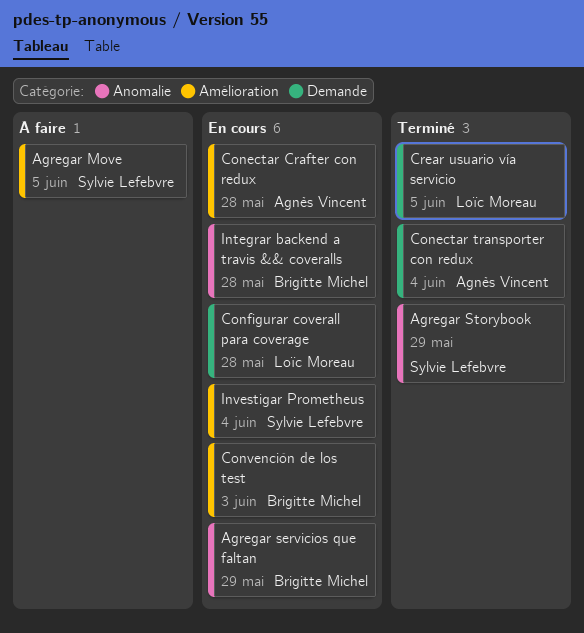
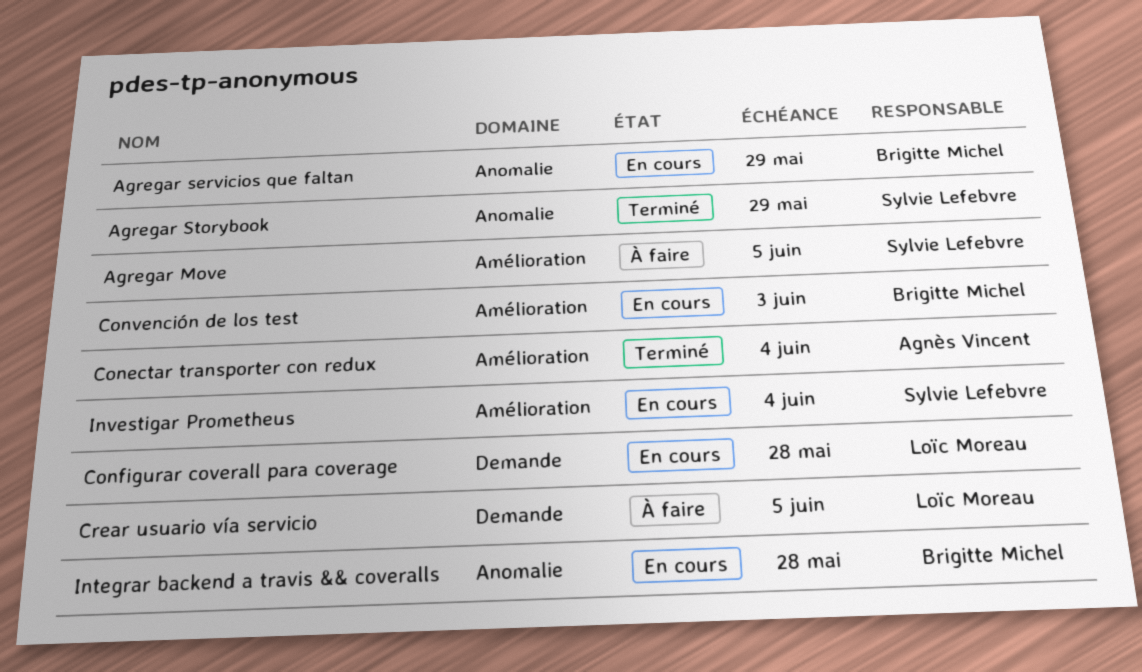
Conectar Crafter con redux: present -> none
Conectar transporter con redux, label: Demande -> Amélioration
Crear usuario vía servicio, status: Terminé -> À faire

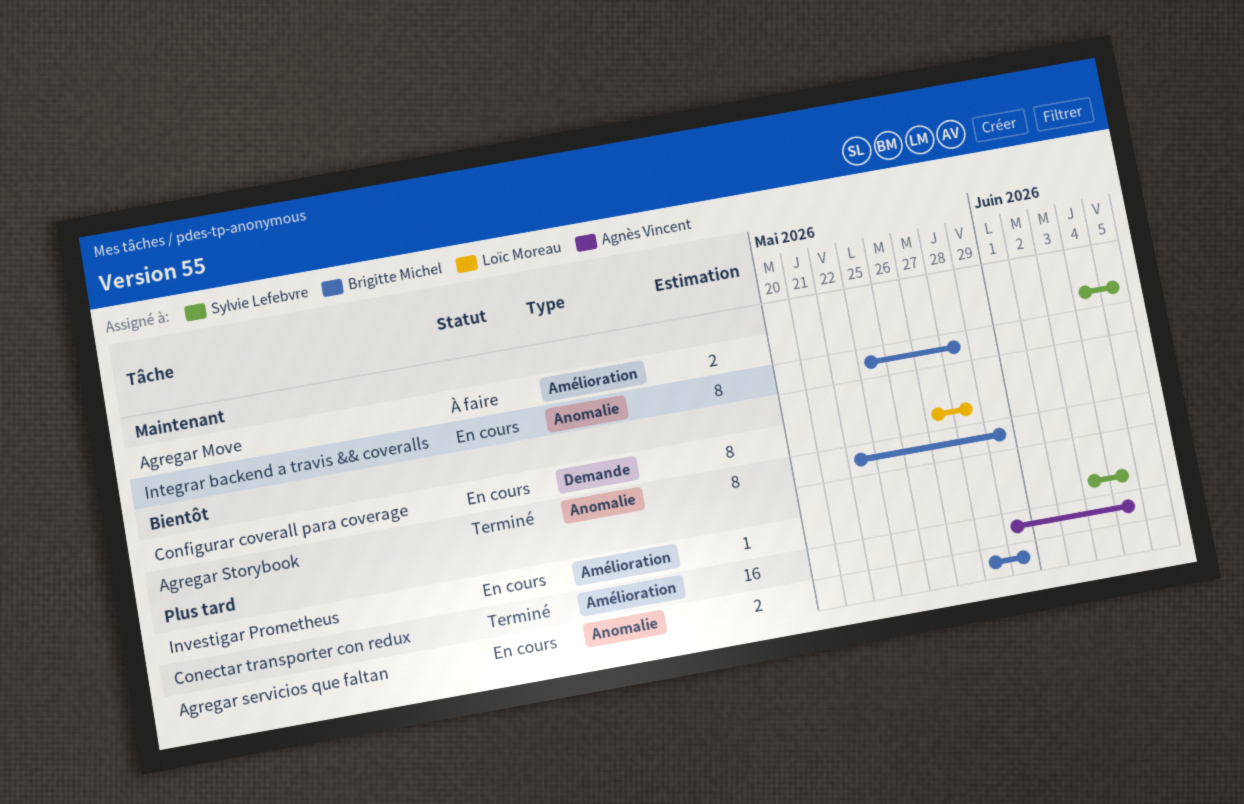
Agregar Storybook, owner: Sylvie Lefebvre -> Brigitte Michel
Convención de los test: present -> none
Crear usuario vía servicio: present -> none

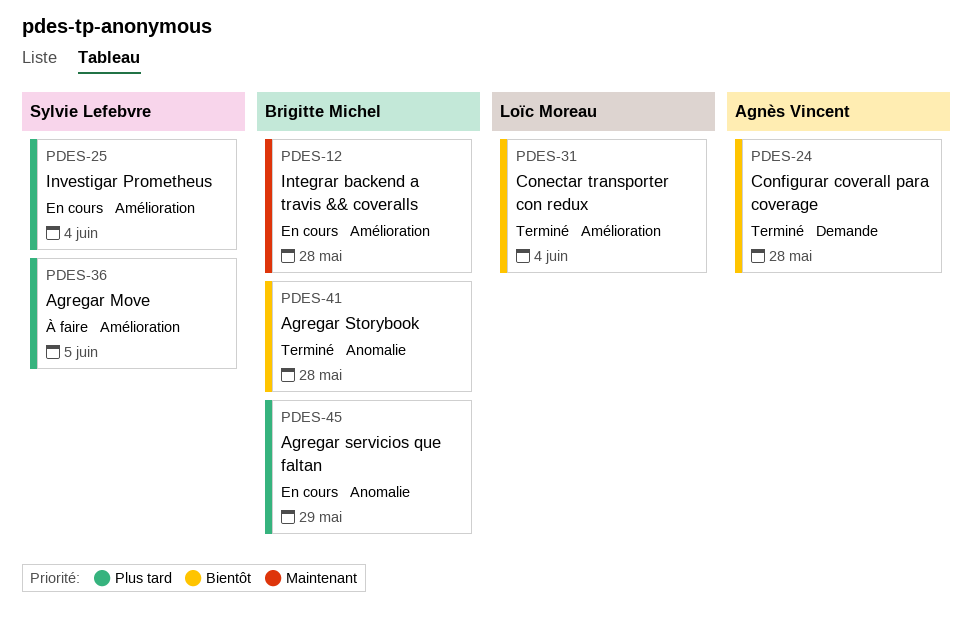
Agregar Move, priority: Maintenant -> Plus tard
Agregar Storybook, due: May 29 -> May 28
Conectar transporter con redux, owner: Agnès Vincent -> Loïc Moreau
Conectar transporter con redux, priority: Plus tard -> Bientôt
Configurar coverall para coverage, status: En cours -> Terminé
Configurar coverall para coverage, owner: Loïc Moreau -> Agnès Vincent
Integrar backend a travis && coveralls, label: Anomalie -> Amélioration

